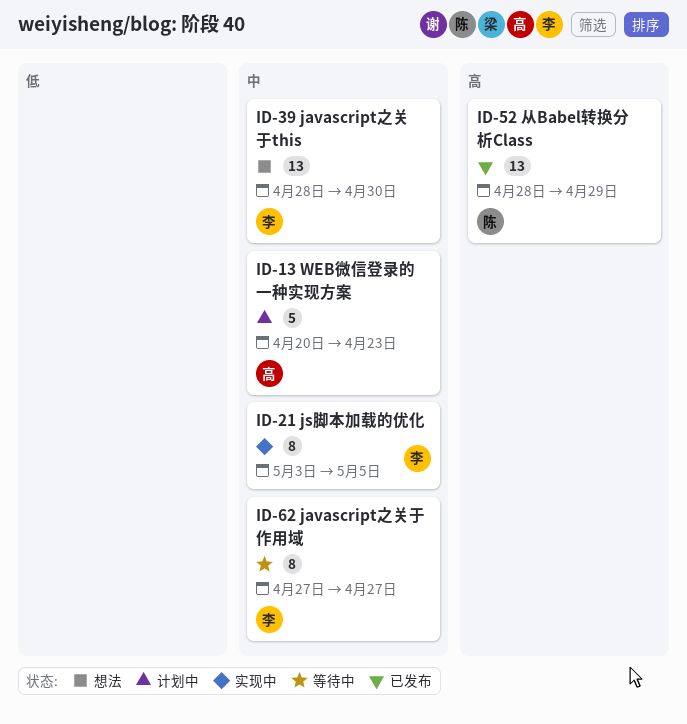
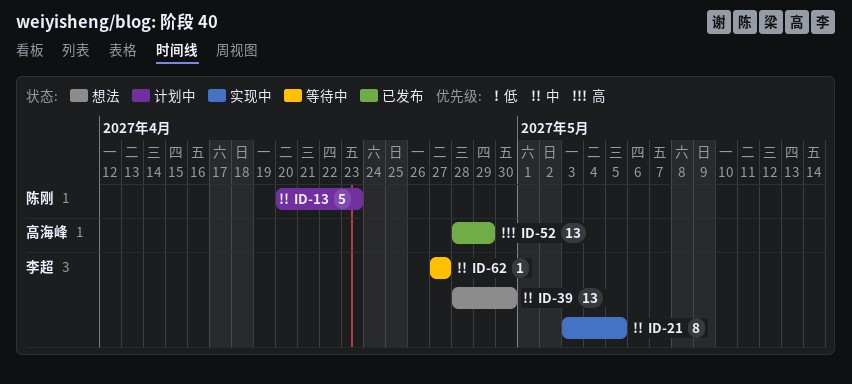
ID-13, owner: 高海峰 -> 陈刚
ID-52, owner: 陈刚 -> 高海峰
ID-62, estimate: 8 -> 1

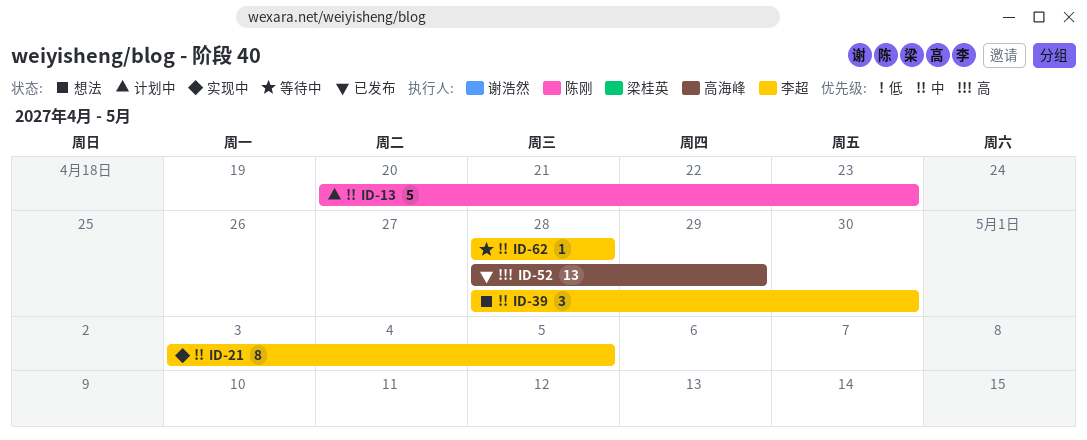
ID-39, estimate: 13 -> 3
ID-62, start: Apr 27 -> Apr 28
ID-62, due: Apr 27 -> Apr 28

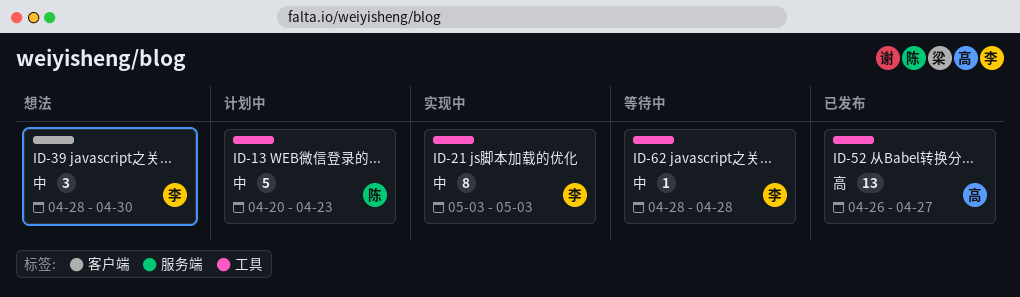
ID-21, due: May 5 -> May 3
ID-52, start: Apr 28 -> Apr 26
ID-52, due: Apr 29 -> Apr 27

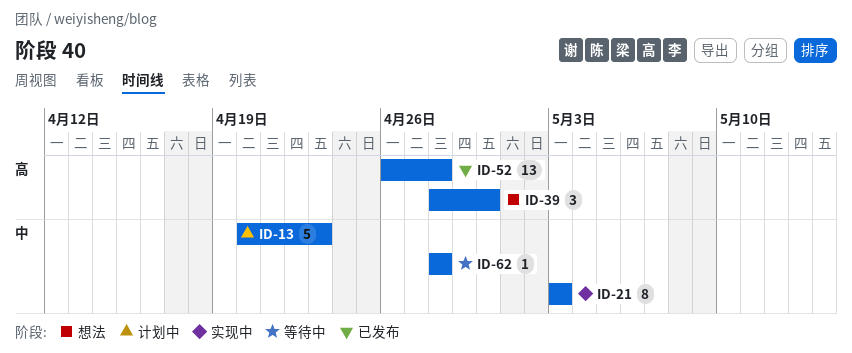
ID-39, priority: 中 -> 高
ID-52, due: Apr 27 -> Apr 28

